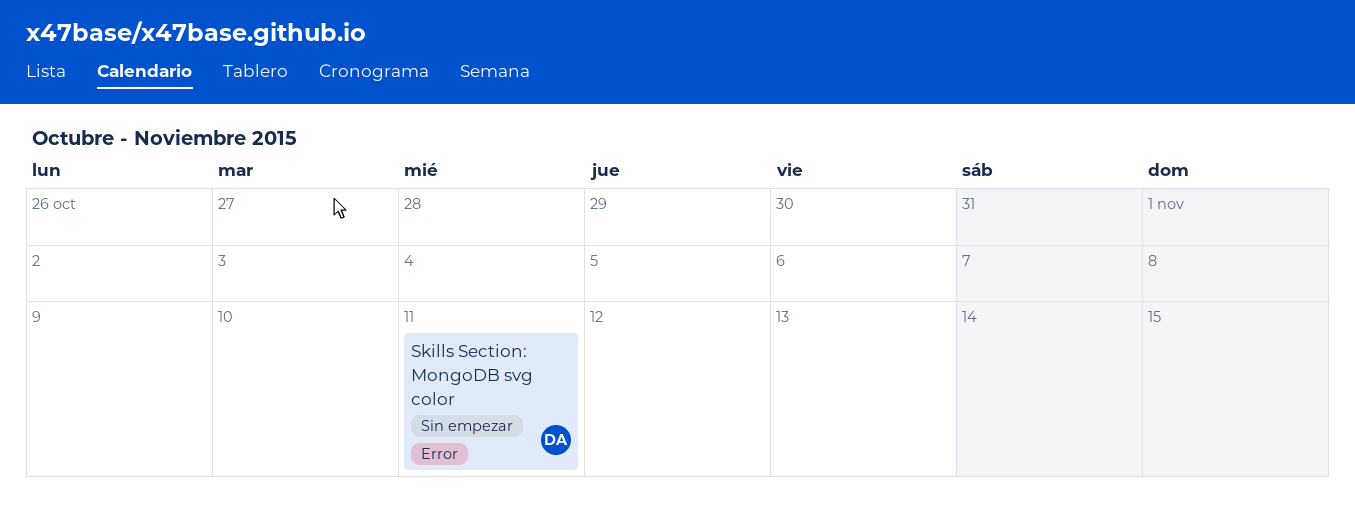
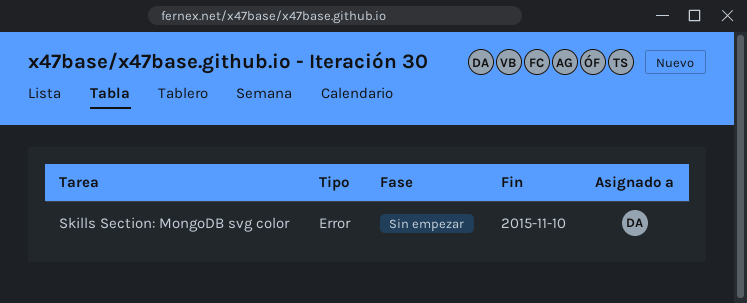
Skills Section: MongoDB svg color, due: Nov 11 -> Nov 10

